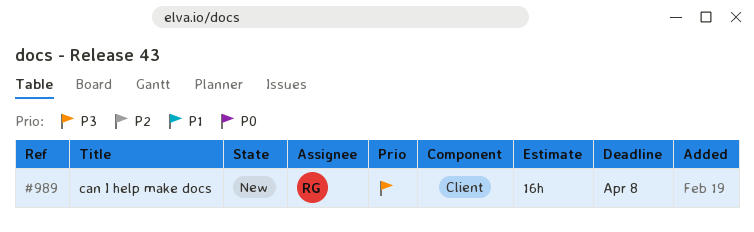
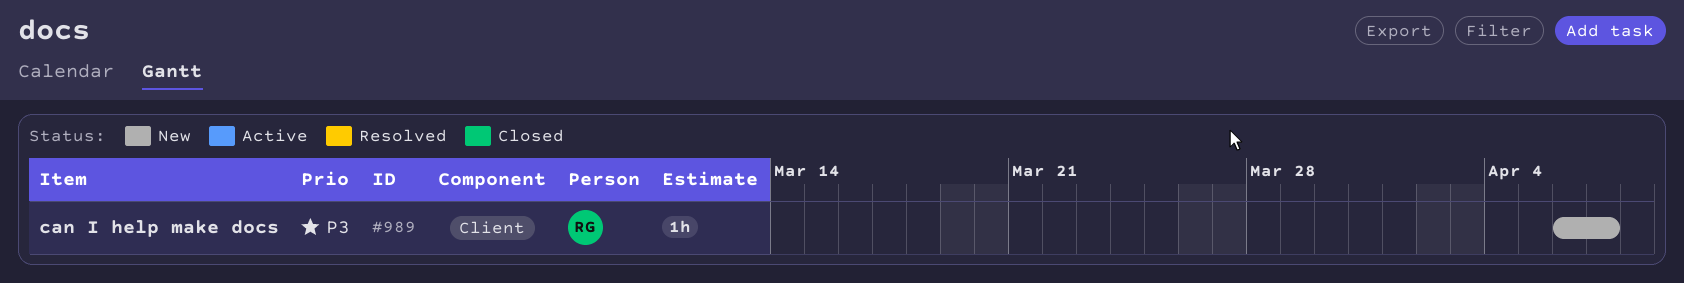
#989, estimate: 16h -> 1h
#989, due: Apr 8 -> Apr 7

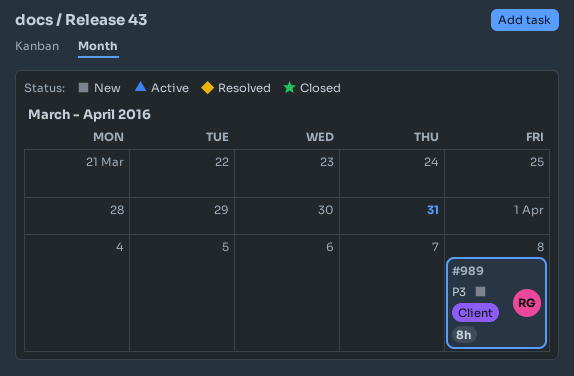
#989, estimate: 1h -> 8h
#989, due: Apr 7 -> Apr 8

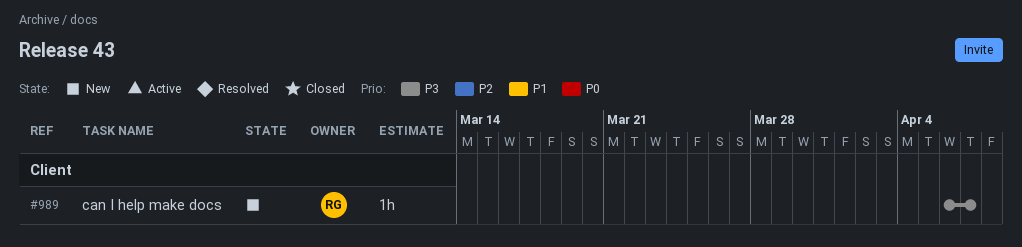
#989, estimate: 8h -> 1h
#989, due: Apr 8 -> Apr 7

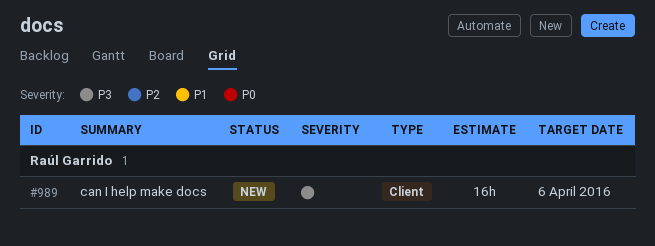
#989, estimate: 1h -> 16h
#989, due: Apr 7 -> Apr 6

